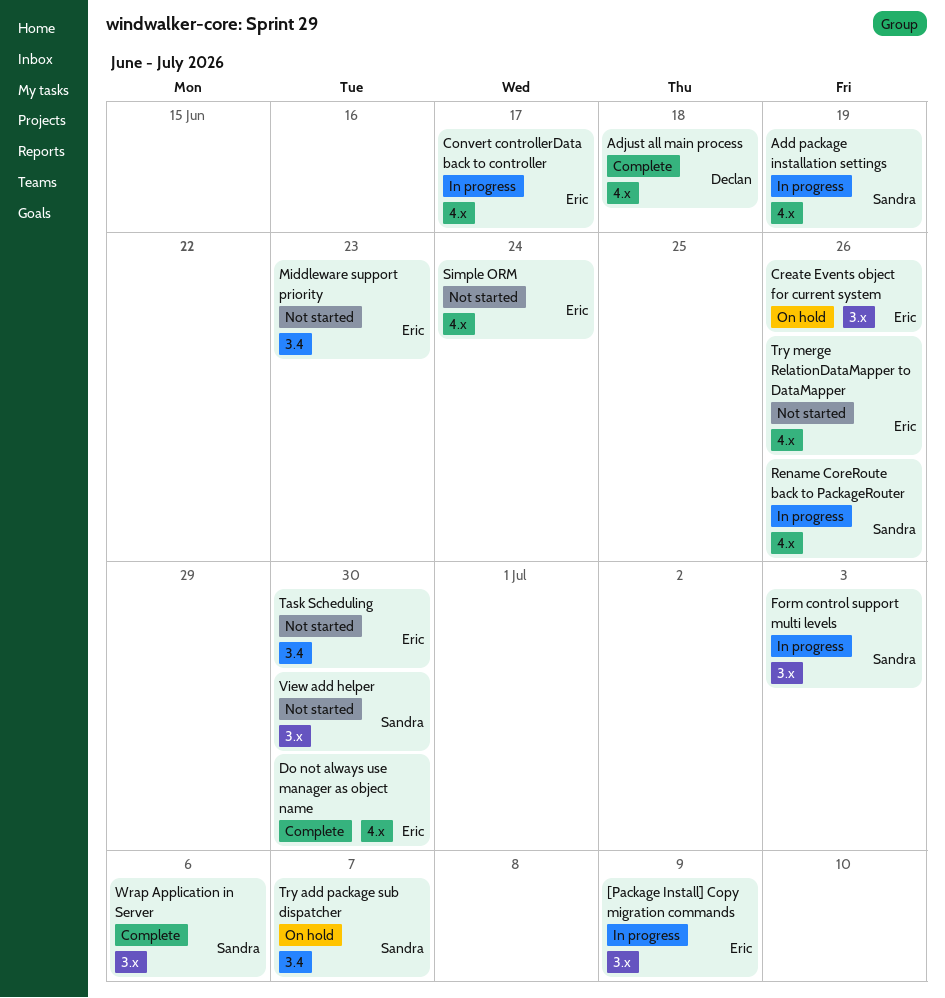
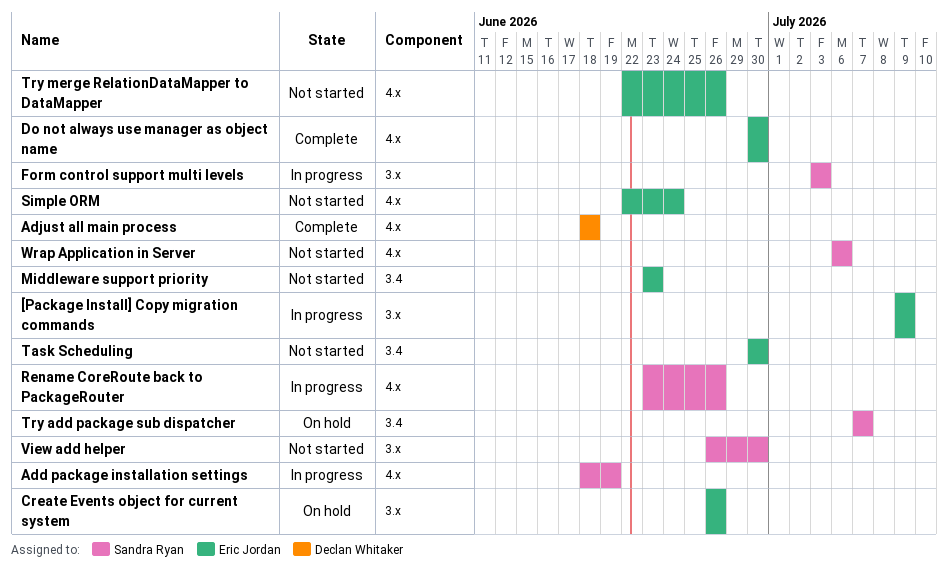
Convert controllerData back to controller: present -> none
Wrap Application in Server, status: Complete -> Not started
Wrap Application in Server, label: 3.x -> 4.x

